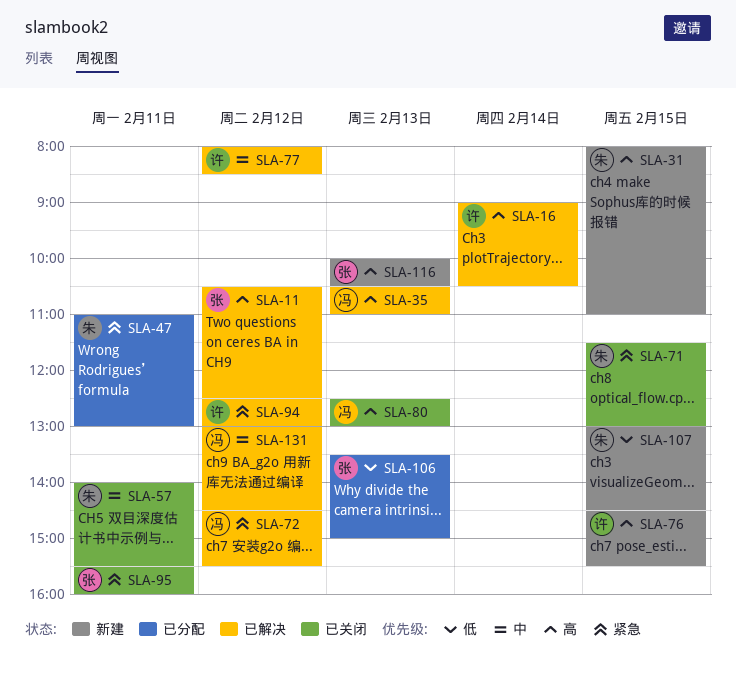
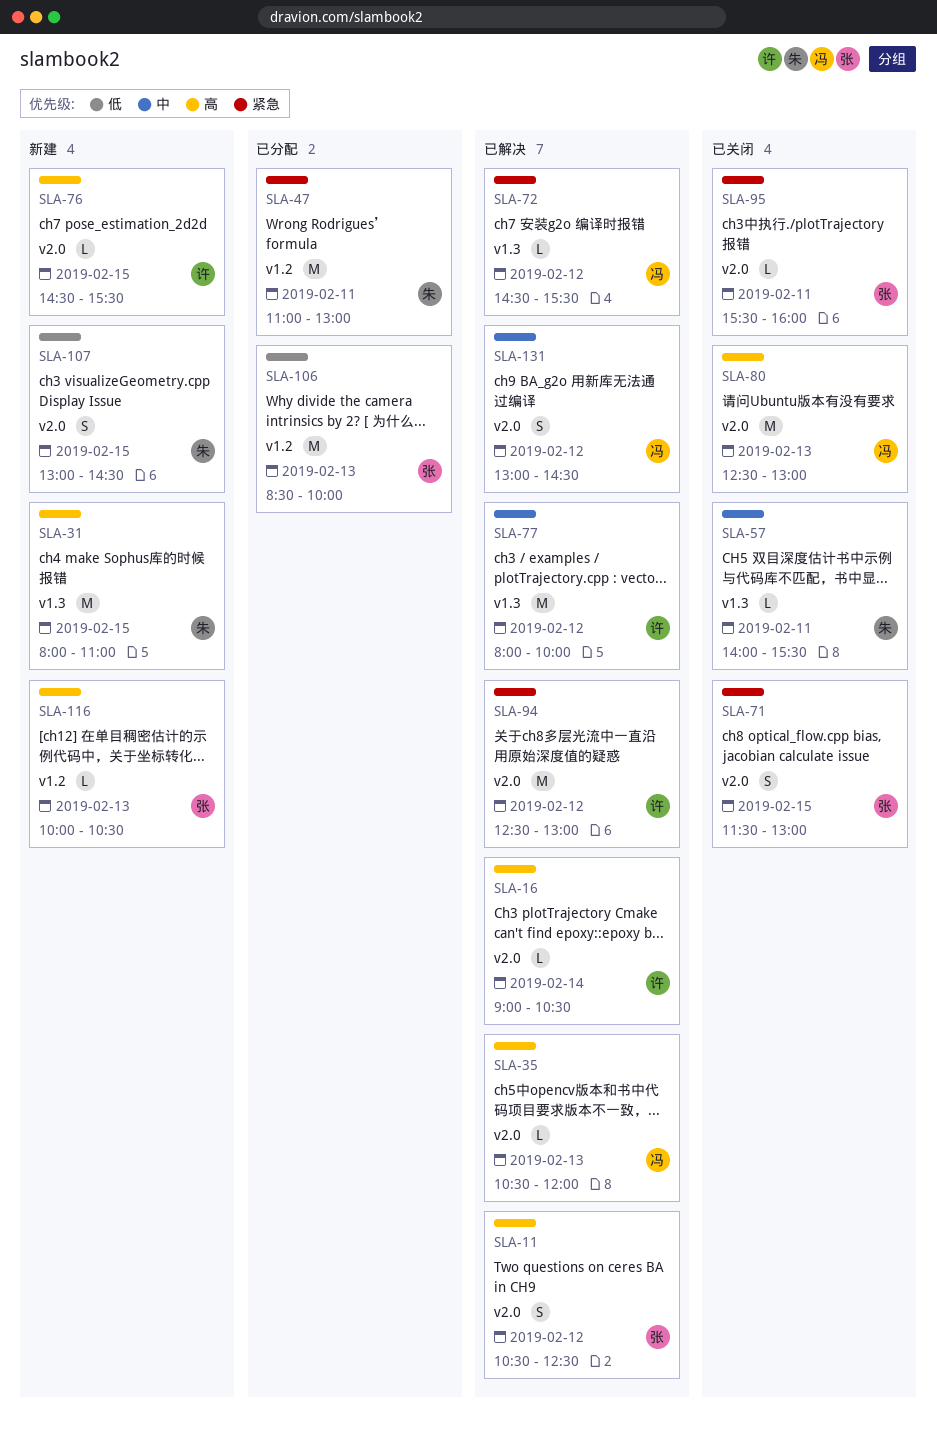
SLA-35, ends: 11:00 -> 12:00
SLA-71, owner: 朱 -> 张
SLA-77, ends: 08:30 -> 10:00
SLA-106, begins: 13:30 -> 08:30
SLA-106, ends: 15:00 -> 10:00

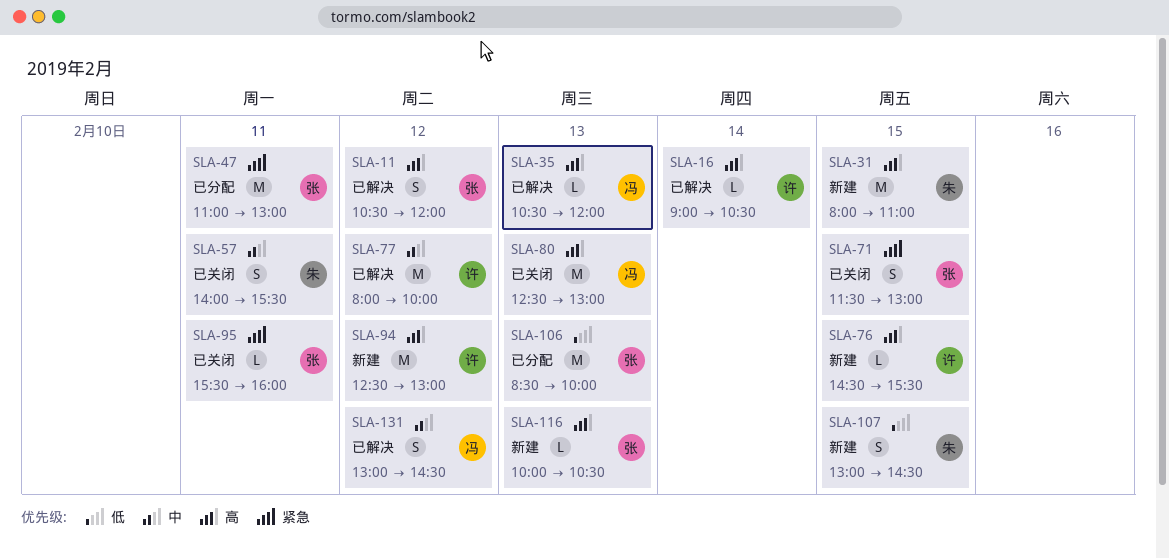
SLA-11, ends: 12:30 -> 12:00
SLA-47, owner: 朱 -> 张
SLA-57, estimate: L -> S
SLA-72: present -> none
SLA-94, status: 已解决 -> 新建
SLA-94, priority: 紧急 -> 高

